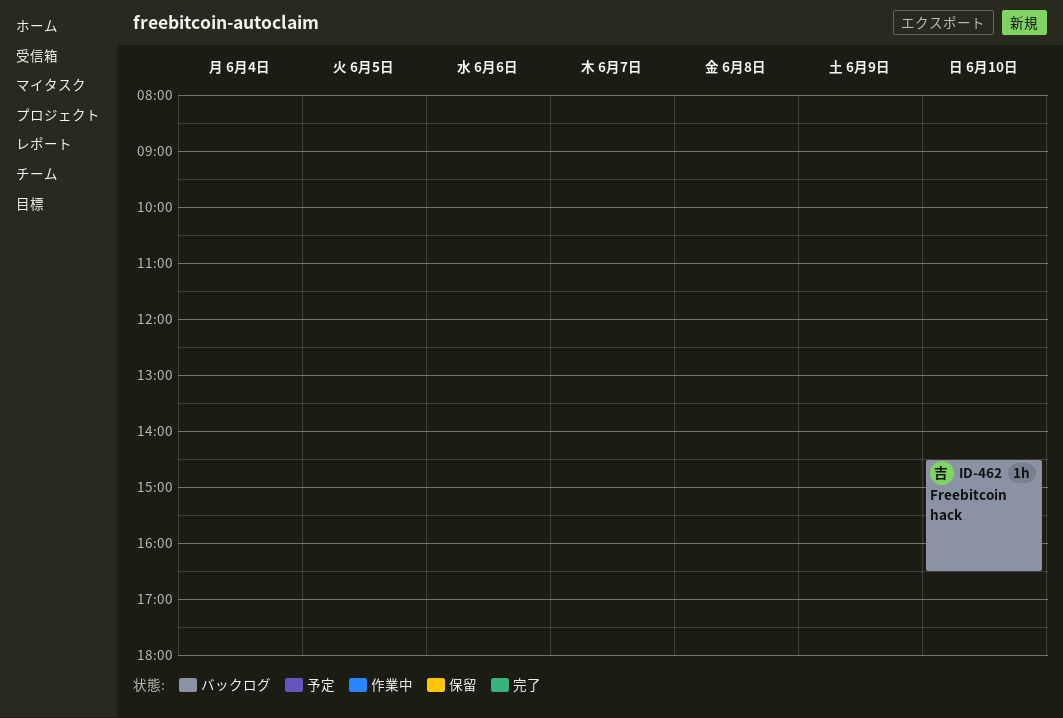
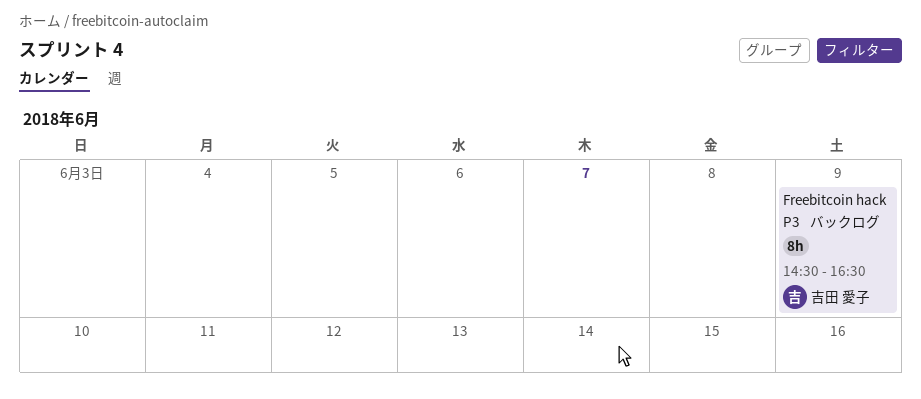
Freebitcoin hack, estimate: 1h -> 8h
Freebitcoin hack, day: Jun 10 -> Jun 9

